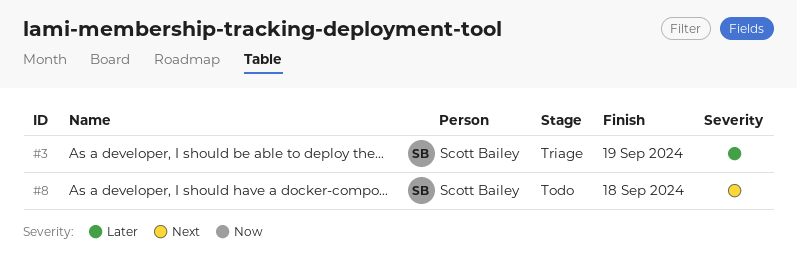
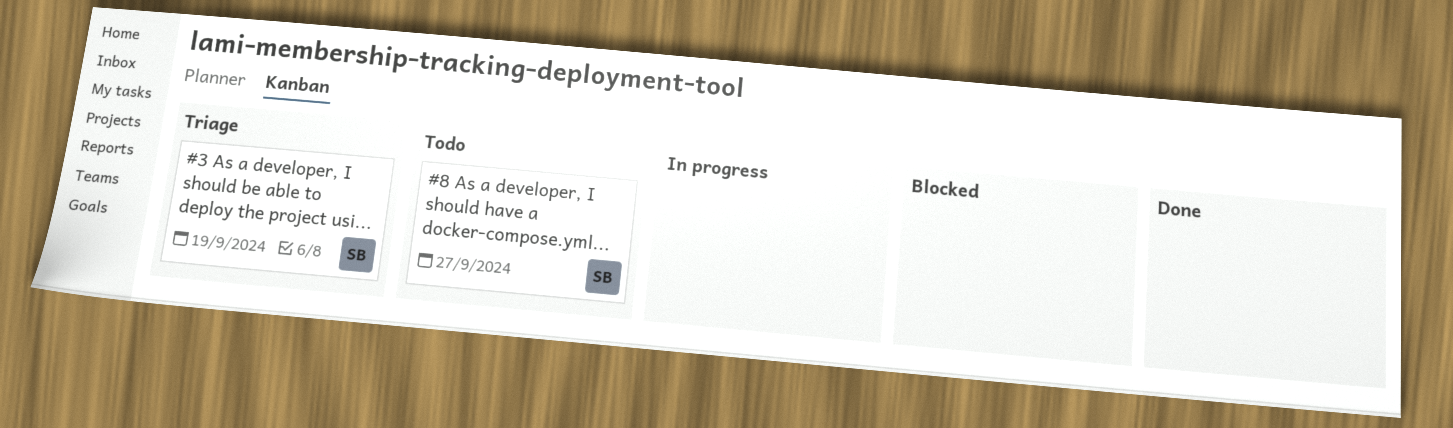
#8, due: Sep 18 -> Sep 27

